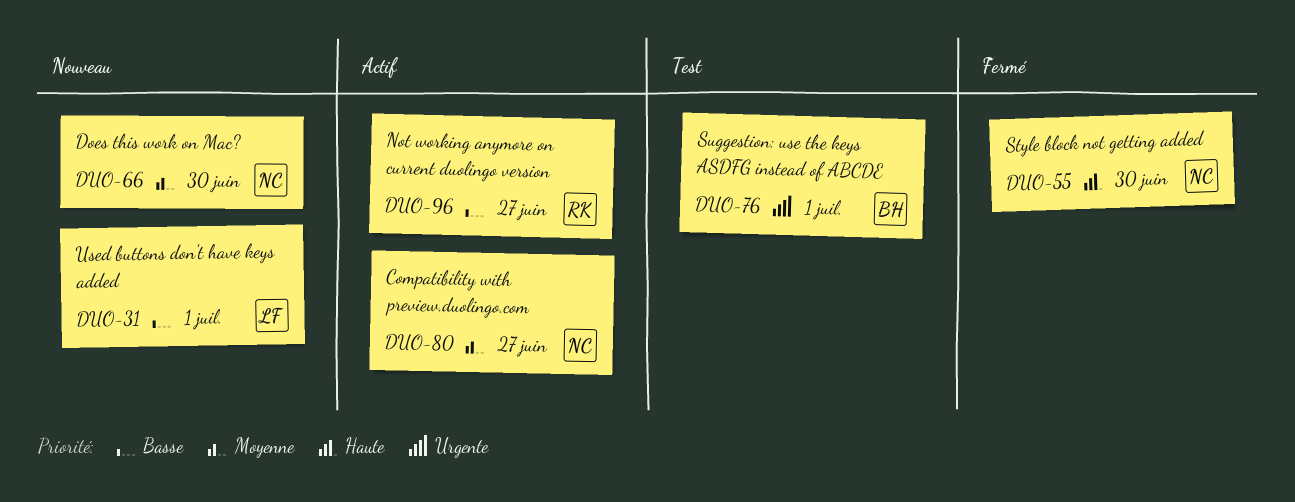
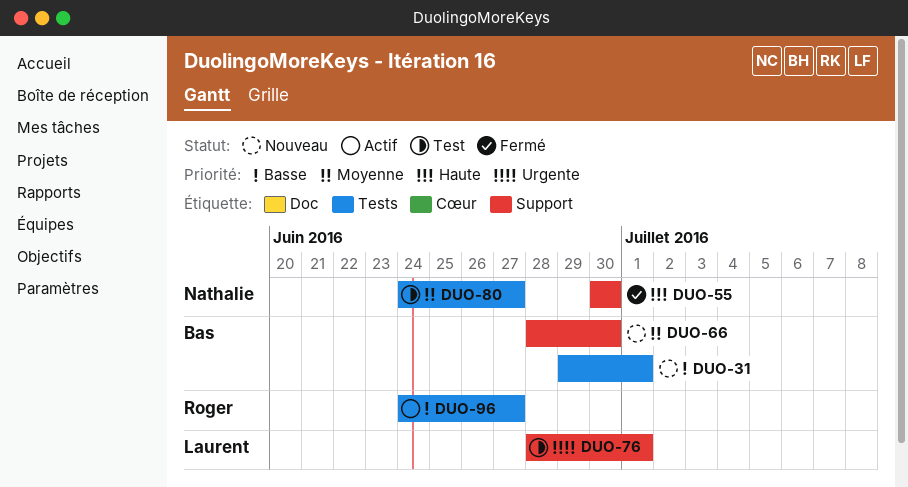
DUO-31, owner: Laurent -> Bas
DUO-66, owner: Nathalie -> Bas
DUO-76, owner: Bas -> Laurent
DUO-80, status: Actif -> Test

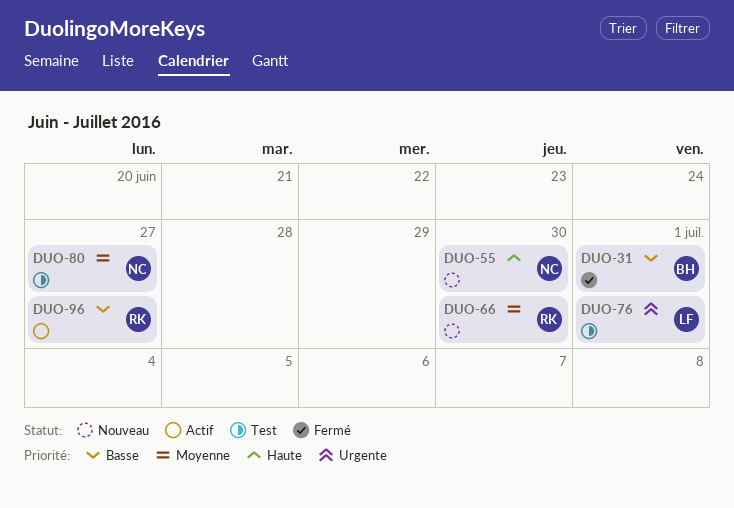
DUO-31, status: Nouveau -> Fermé
DUO-55, status: Fermé -> Nouveau
DUO-66, owner: Bas -> Roger

